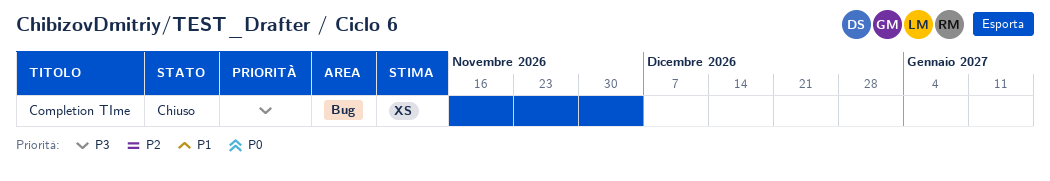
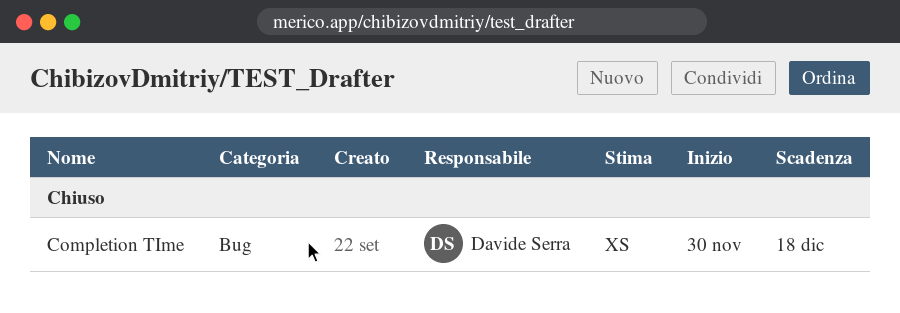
Completion TIme, start: Nov 16 -> Nov 30
Completion TIme, due: Dec 4 -> Dec 18

